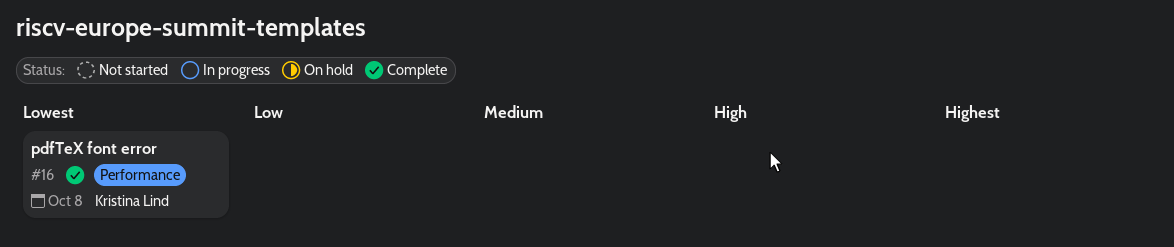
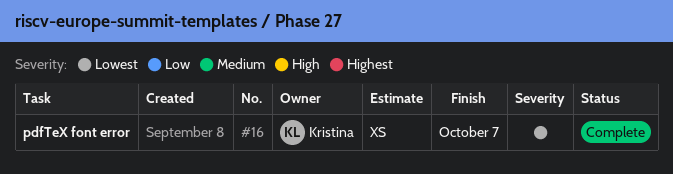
#16, due: Oct 8 -> Oct 7

